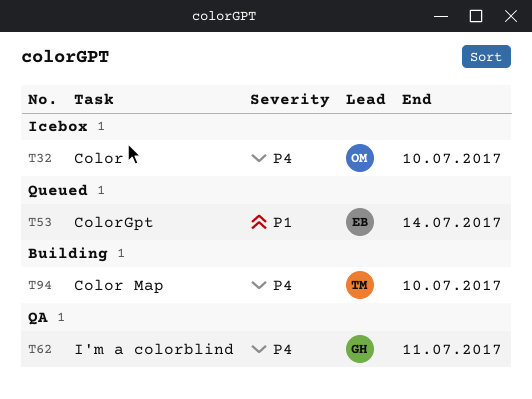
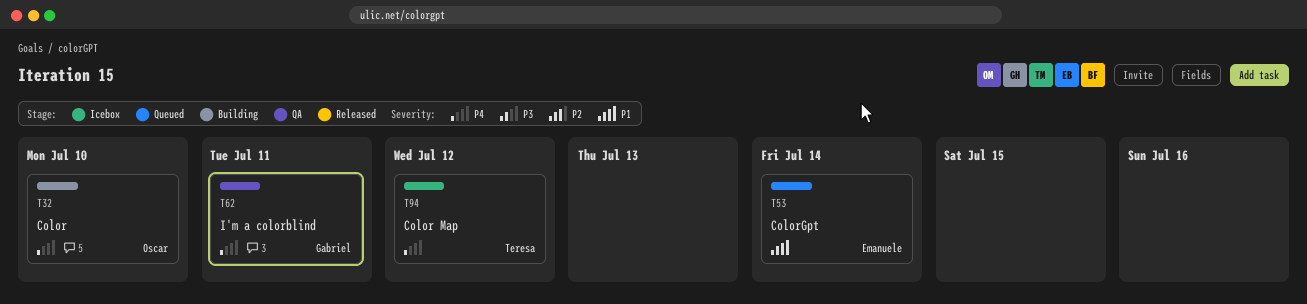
T32, status: Icebox -> Building
T94, status: Building -> Icebox
T94, due: Jul 10 -> Jul 12

